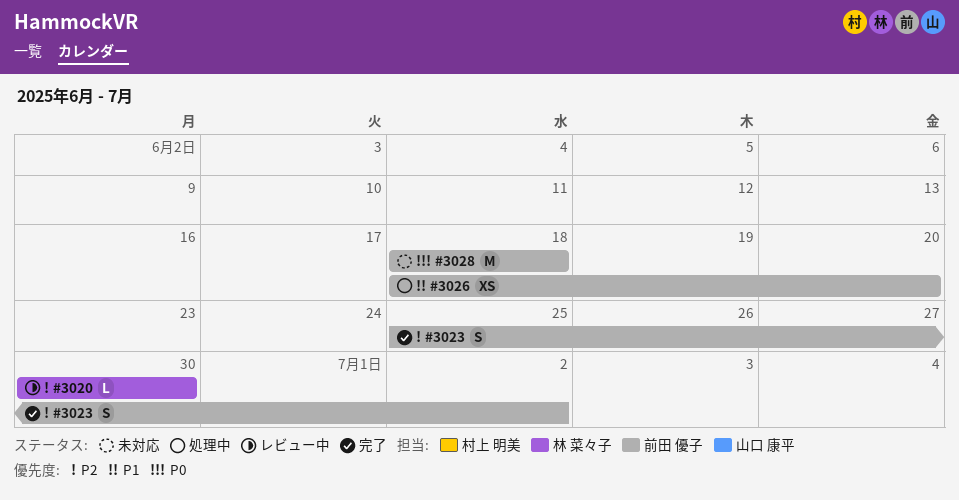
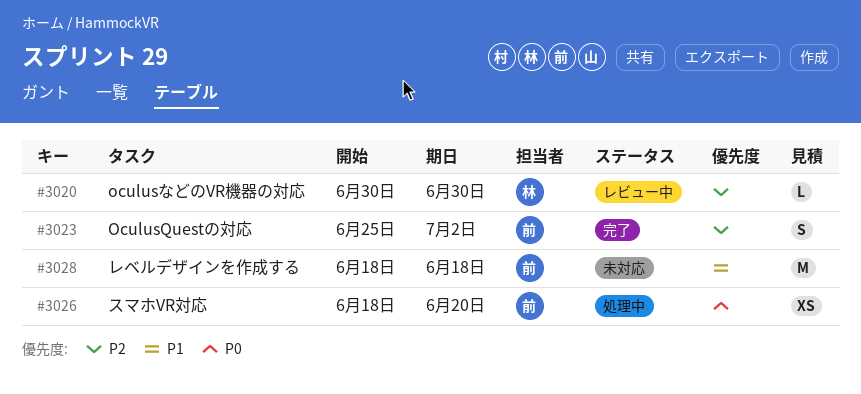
#3026, priority: P1 -> P0
#3028, priority: P0 -> P1

